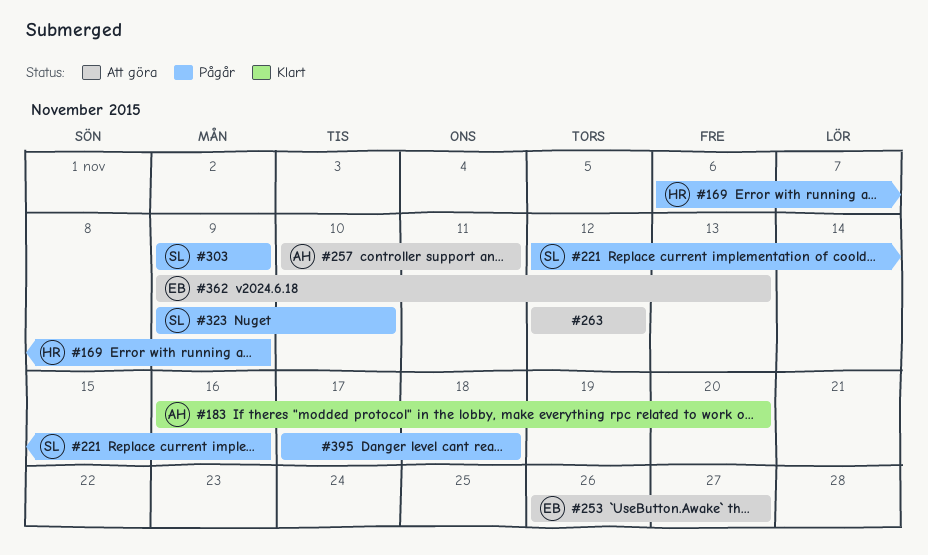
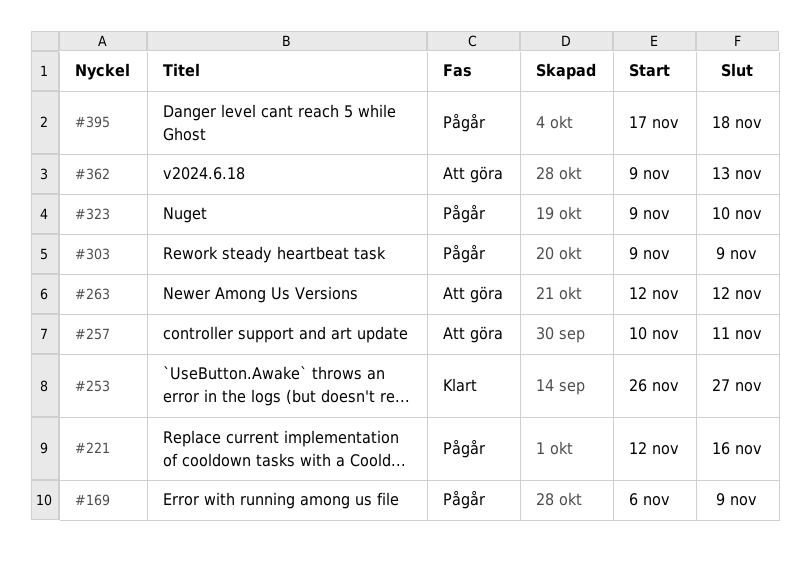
#183: present -> none
#253, status: Att göra -> Klart

